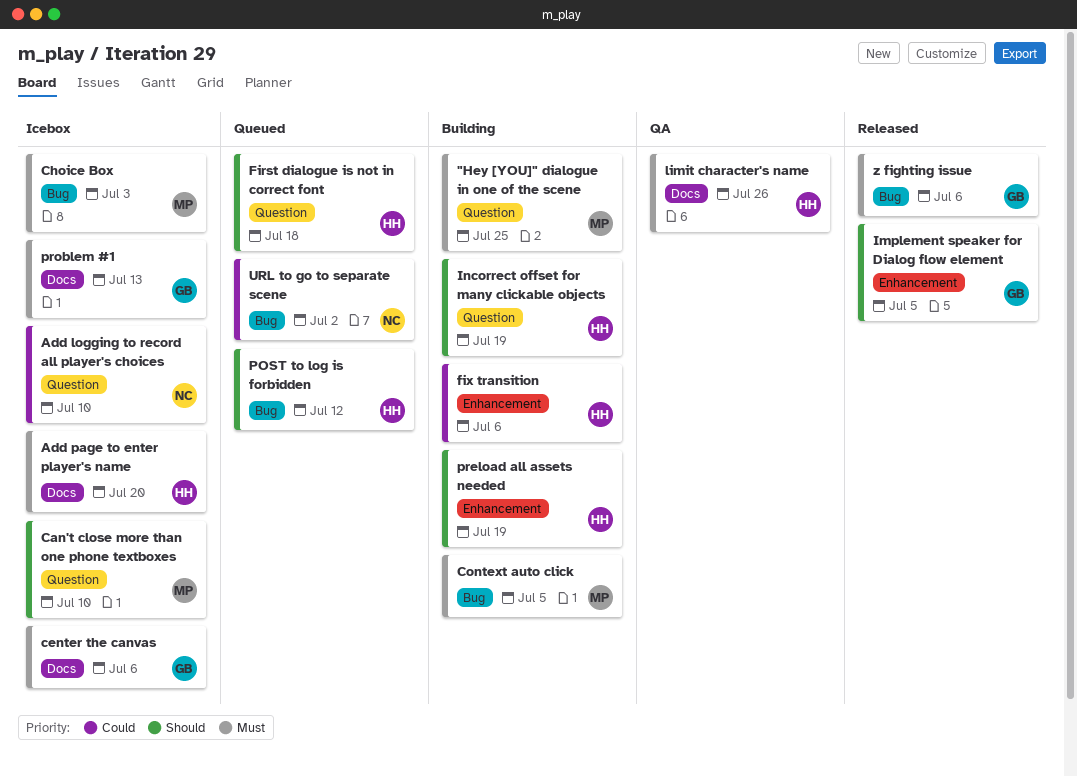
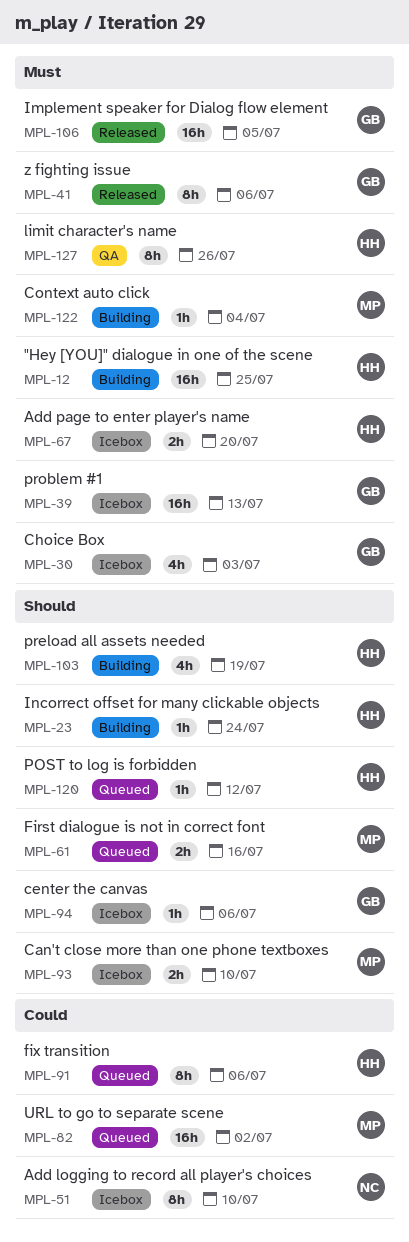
"Hey [YOU]" dialogue in one of the scene, owner: MP -> HH
center the canvas, priority: Must -> Should
Choice Box, owner: MP -> GB
Context auto click, due: Jul 5 -> Jul 4
First dialogue is not in correct font, owner: HH -> MP
First dialogue is not in correct font, due: Jul 18 -> Jul 16
fix transition, status: Building -> Queued
Implement speaker for Dialog flow element, priority: Should -> Must
Incorrect offset for many clickable objects, due: Jul 19 -> Jul 24
URL to go to separate scene, owner: NC -> MP

